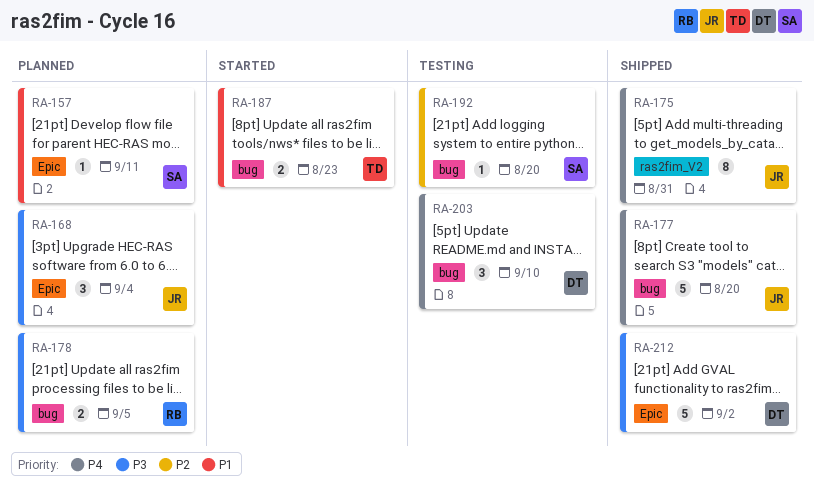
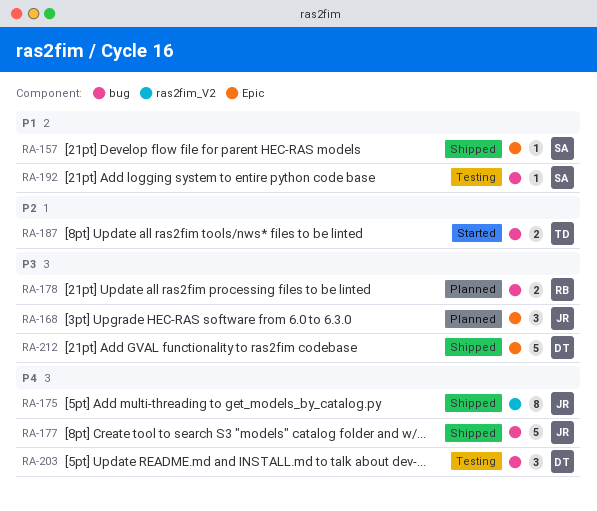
RA-157, status: Planned -> Shipped
RA-187, priority: P1 -> P2
RA-192, priority: P2 -> P1

